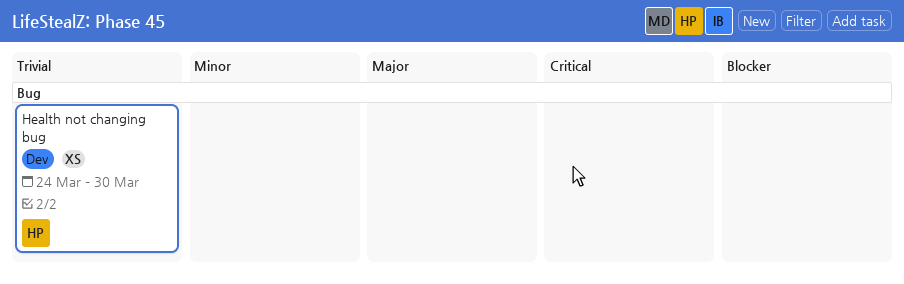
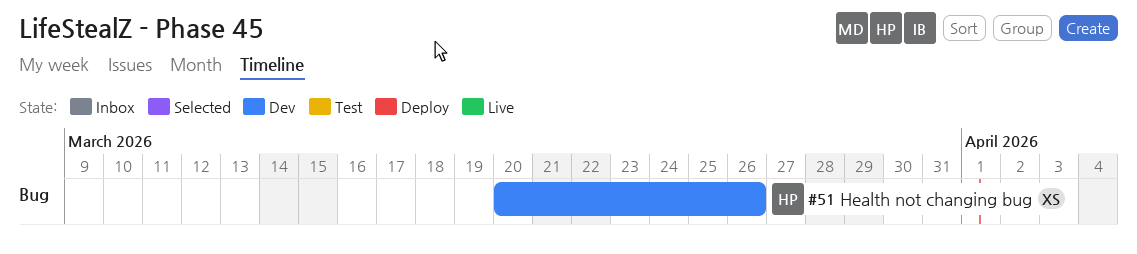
Health not changing bug, start: Mar 24 -> Mar 20
Health not changing bug, due: Mar 30 -> Mar 26

